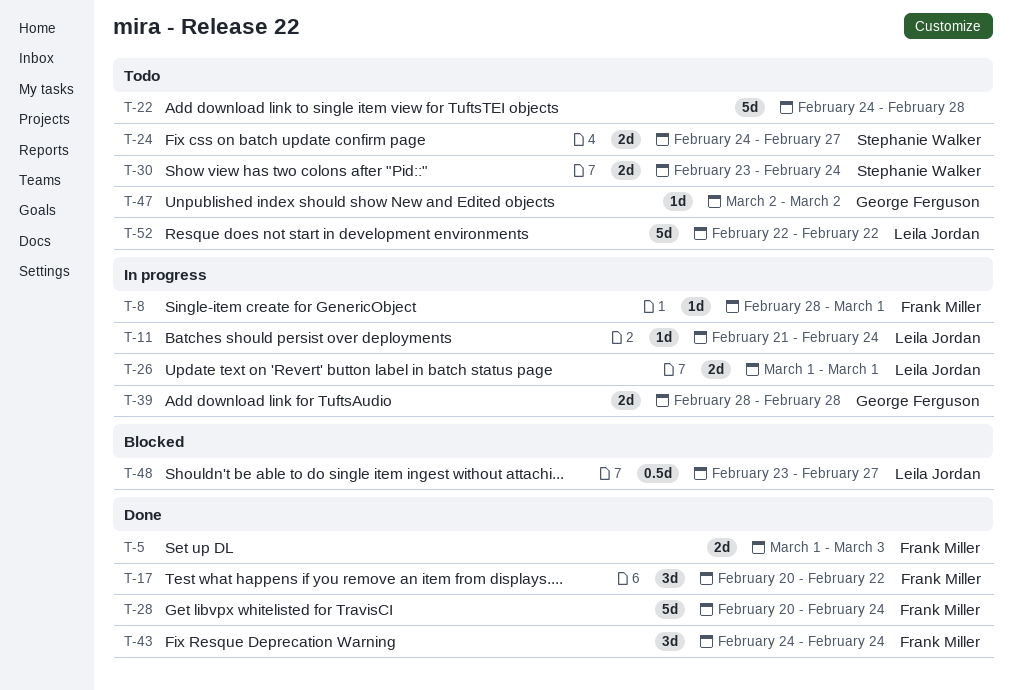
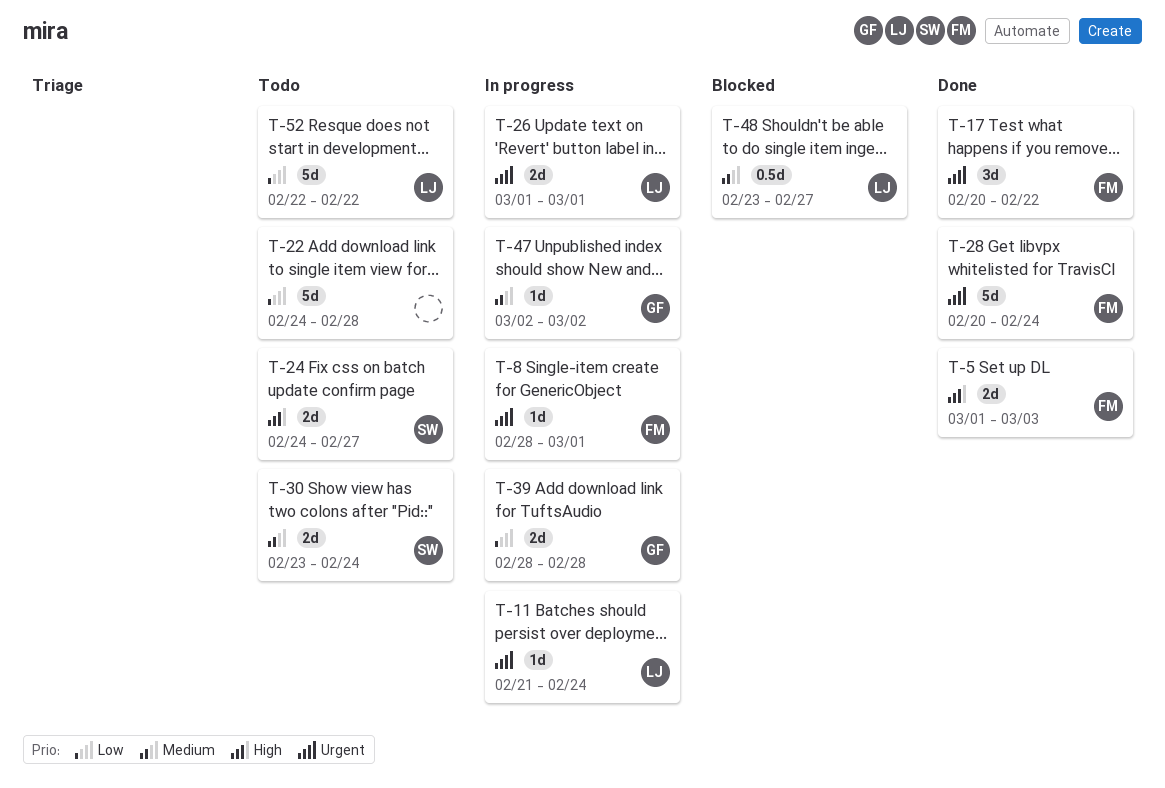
T-43: present -> none
T-47, status: Todo -> In progress

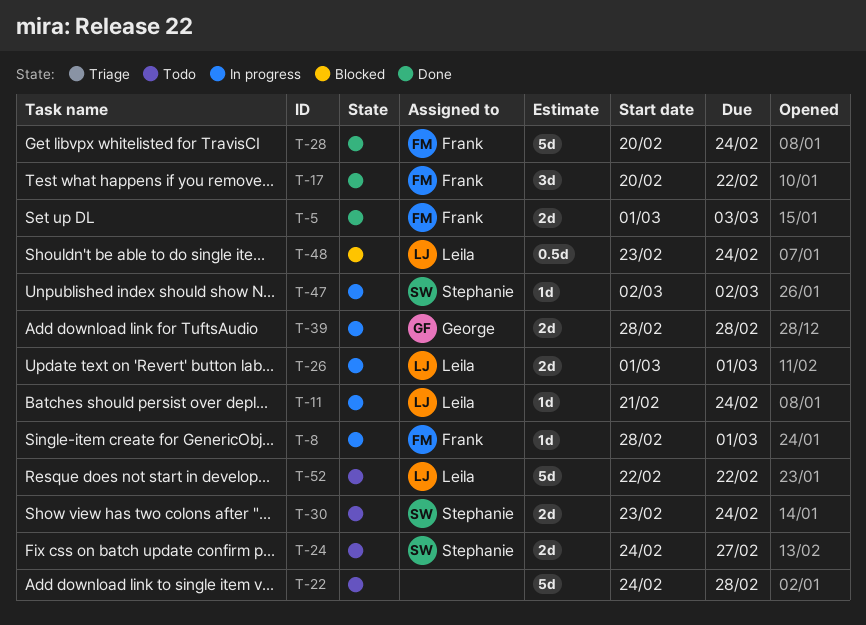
T-47, owner: George -> Stephanie
T-48, due: Feb 27 -> Feb 24

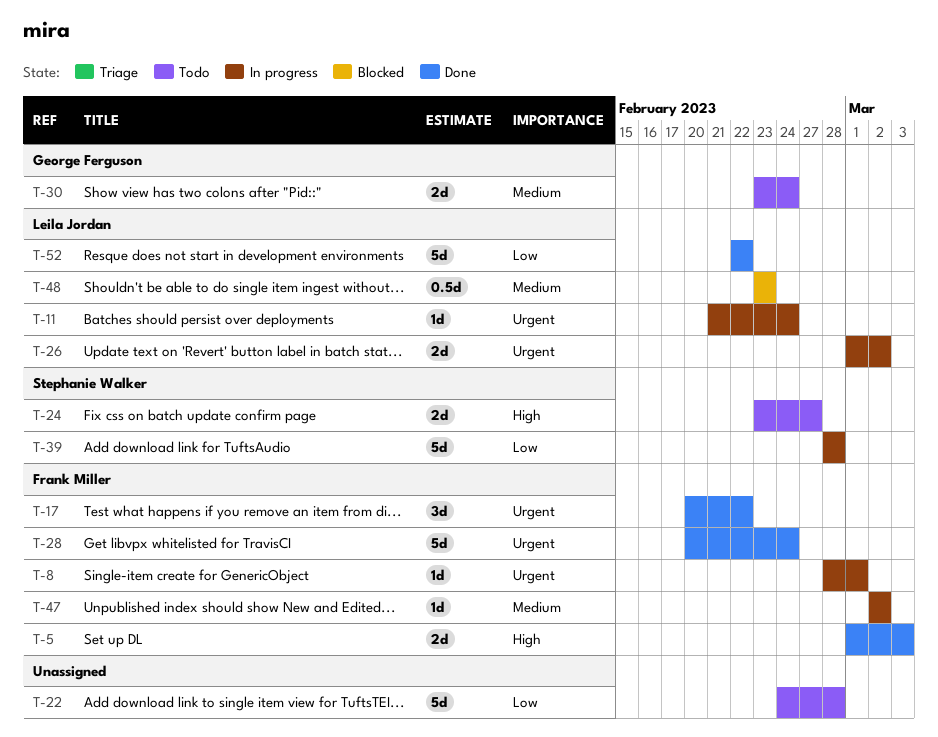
T-24, start: Feb 24 -> Feb 23
T-26, due: Mar 1 -> Mar 2
T-30, owner: Stephanie Walker -> George Ferguson
T-39, owner: George Ferguson -> Stephanie Walker
T-39, estimate: 2d -> 5d
T-47, owner: Stephanie Walker -> Frank Miller
T-48, due: Feb 24 -> Feb 23
T-52, status: Todo -> Done

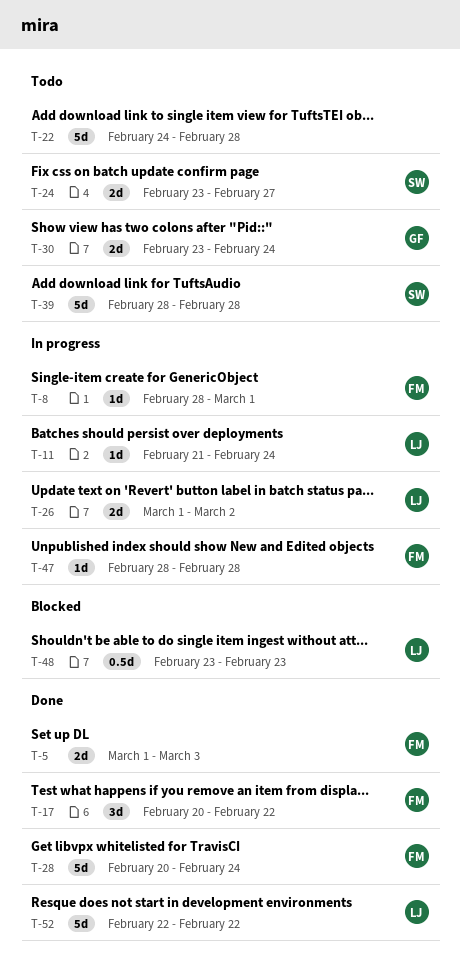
T-39, status: In progress -> Todo
T-47, start: Mar 2 -> Feb 28
T-47, due: Mar 2 -> Feb 28

